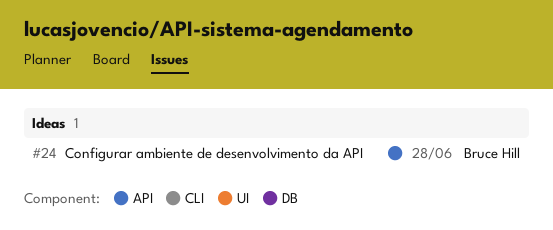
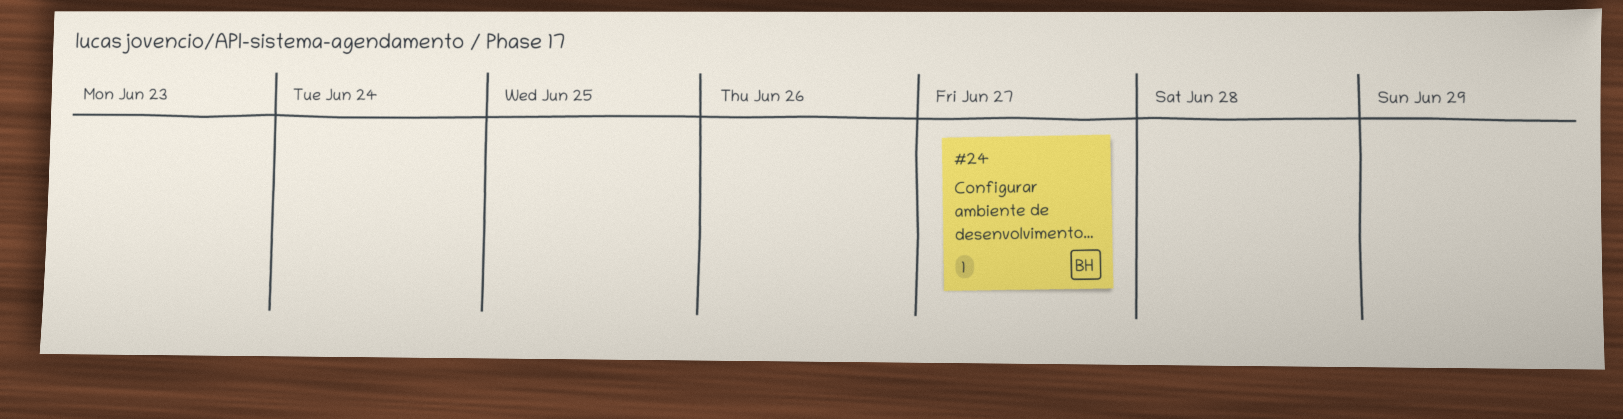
#24, due: Jun 28 -> Jun 27

